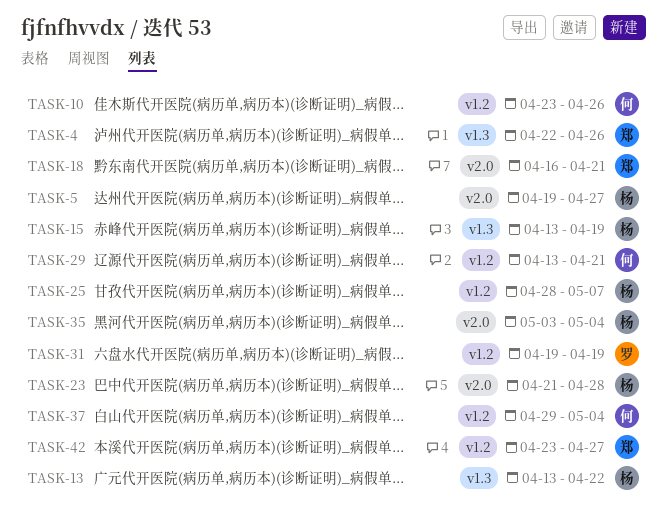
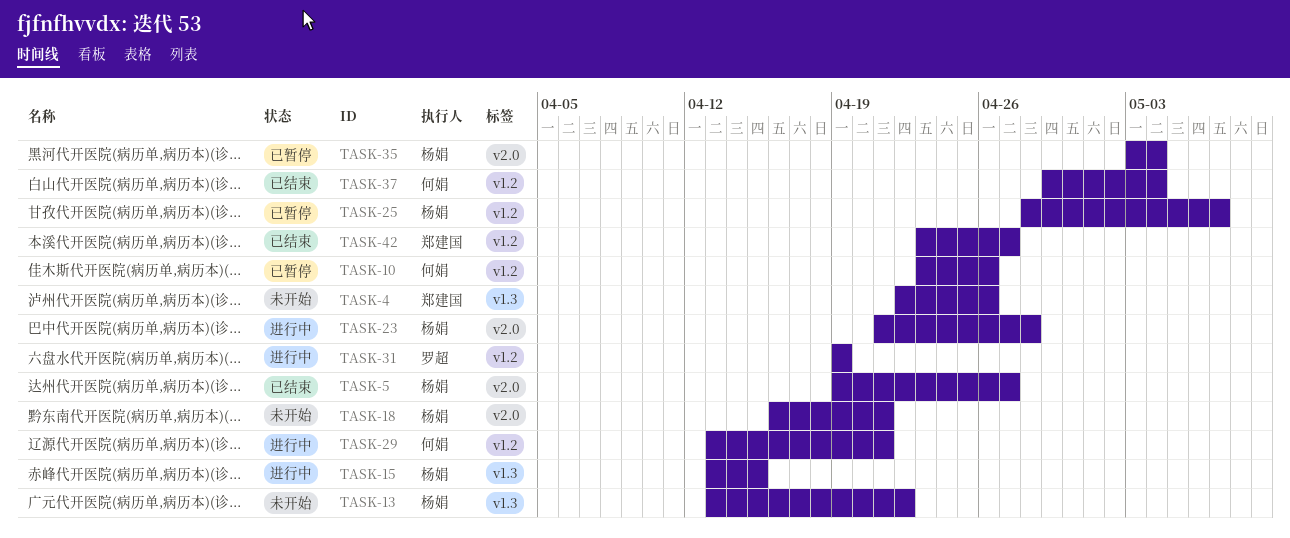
TASK-15, due: Apr 19 -> Apr 15
TASK-18, owner: 郑建国 -> 杨娟

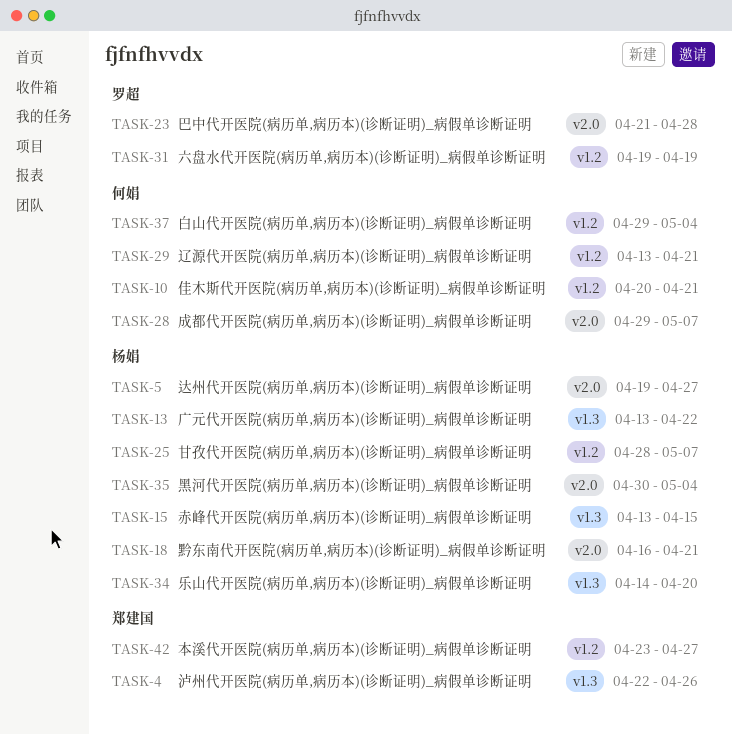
TASK-10, start: Apr 23 -> Apr 20
TASK-10, due: Apr 26 -> Apr 21
TASK-23, owner: 杨娟 -> 罗超
TASK-28: none -> present
TASK-34: none -> present
TASK-35, start: May 3 -> Apr 30

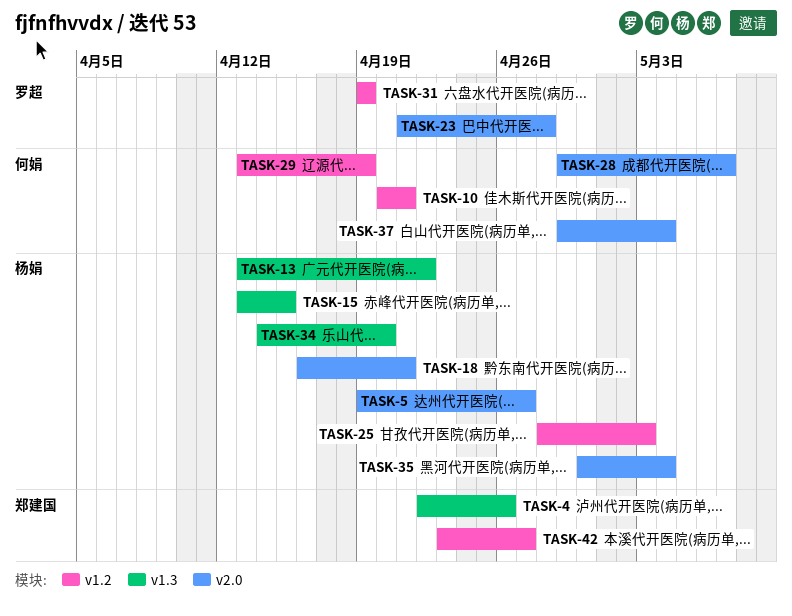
TASK-25, due: May 7 -> May 3
TASK-29, due: Apr 21 -> Apr 19
TASK-37, label: v1.2 -> v2.0

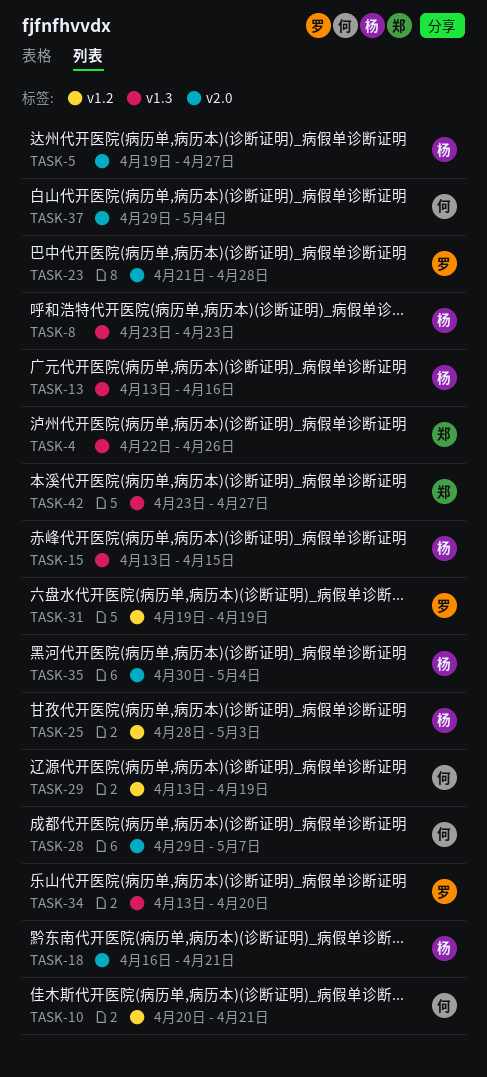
TASK-8: none -> present
TASK-13, due: Apr 22 -> Apr 16
TASK-34, owner: 杨娟 -> 罗超
TASK-34, start: Apr 14 -> Apr 13
TASK-42, label: v1.2 -> v1.3

